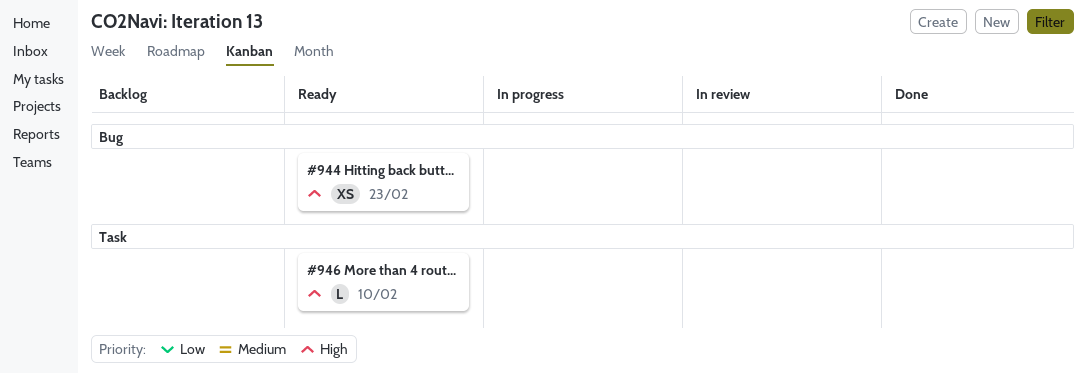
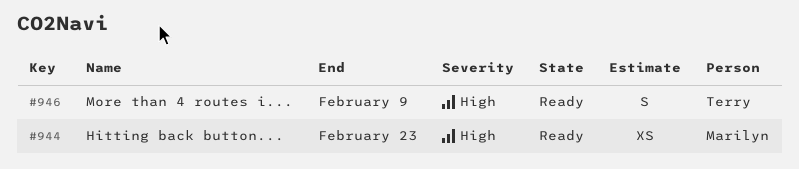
#946, estimate: L -> S
#946, due: Feb 10 -> Feb 9

